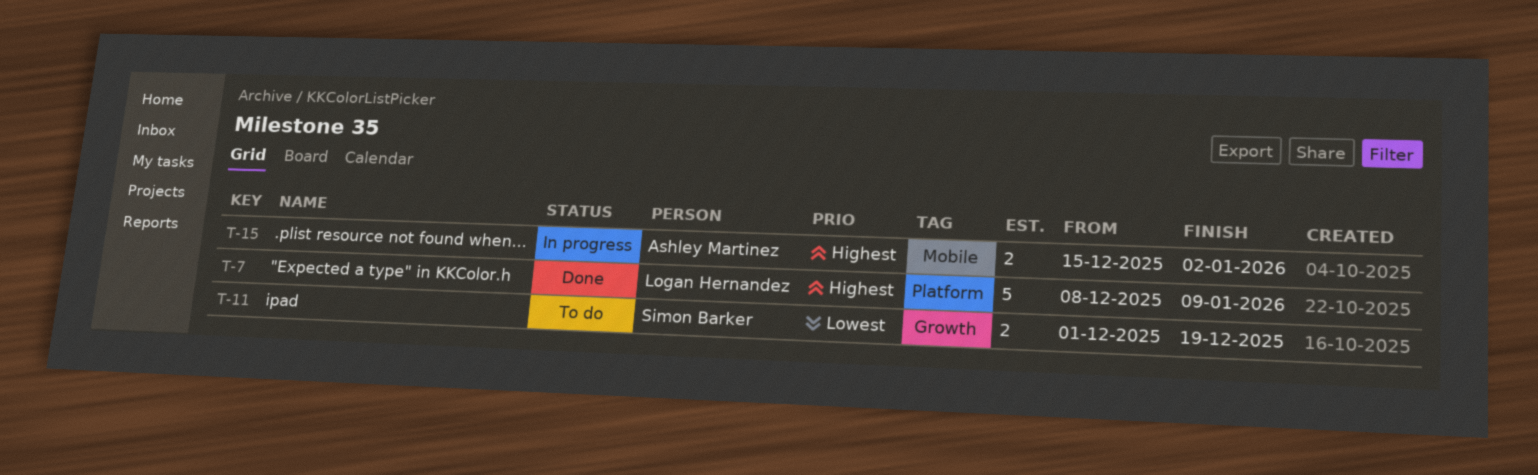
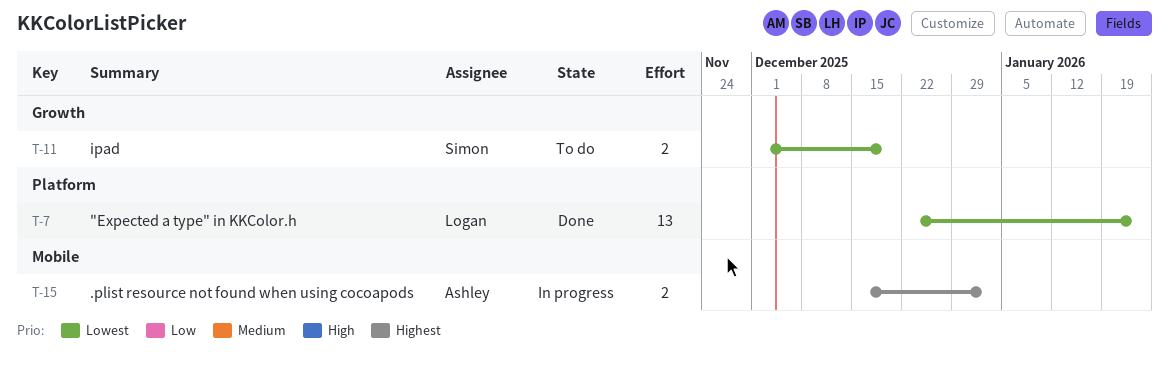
T-7, priority: Highest -> Lowest
T-7, estimate: 5 -> 13
T-7, start: Dec 8 -> Dec 22
T-7, due: Jan 9 -> Jan 23

